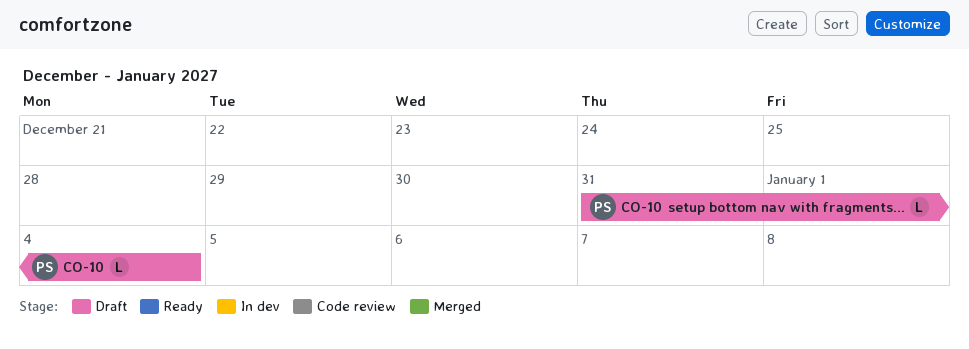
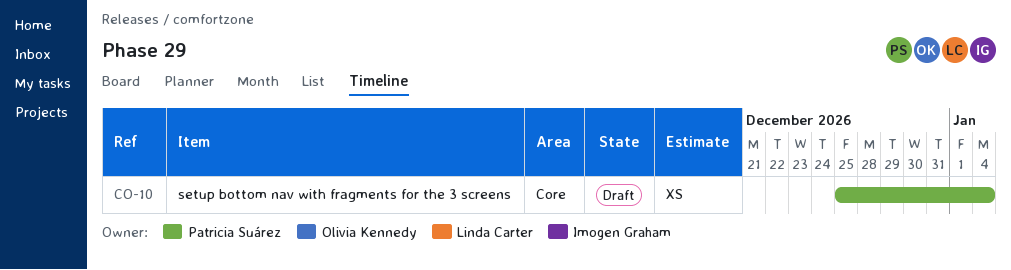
CO-10, estimate: L -> XS
CO-10, start: Dec 31 -> Dec 25

